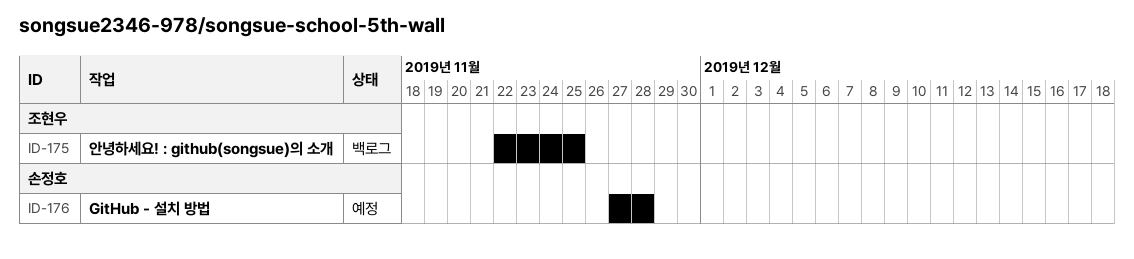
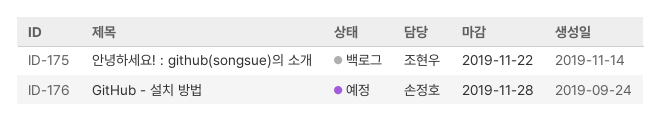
ID-175, due: Nov 25 -> Nov 22

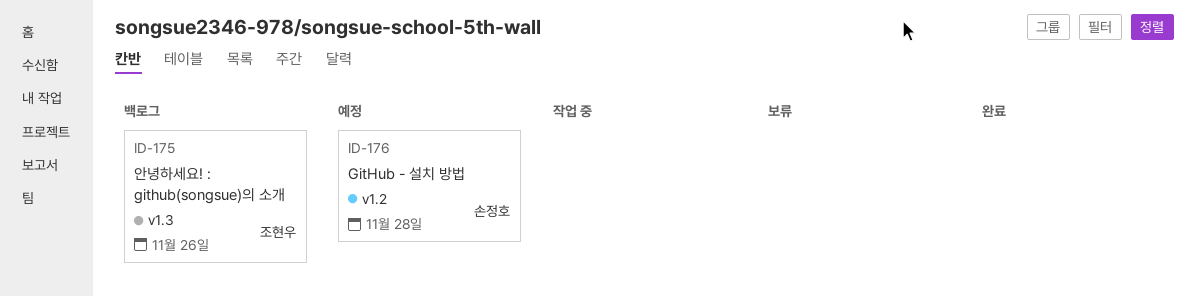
ID-175, due: Nov 22 -> Nov 26

